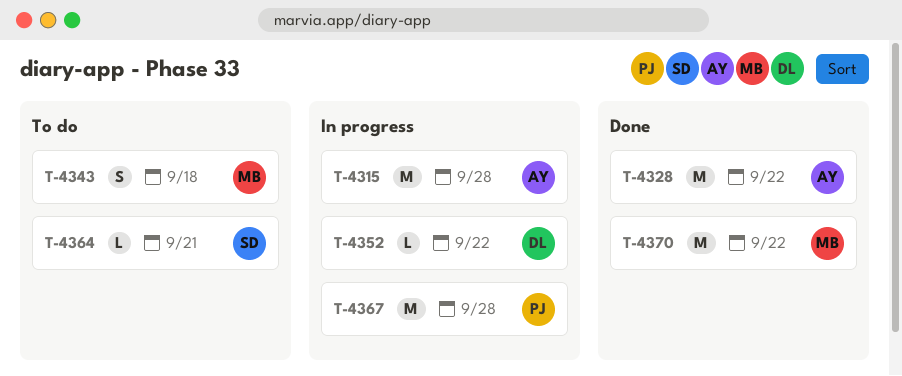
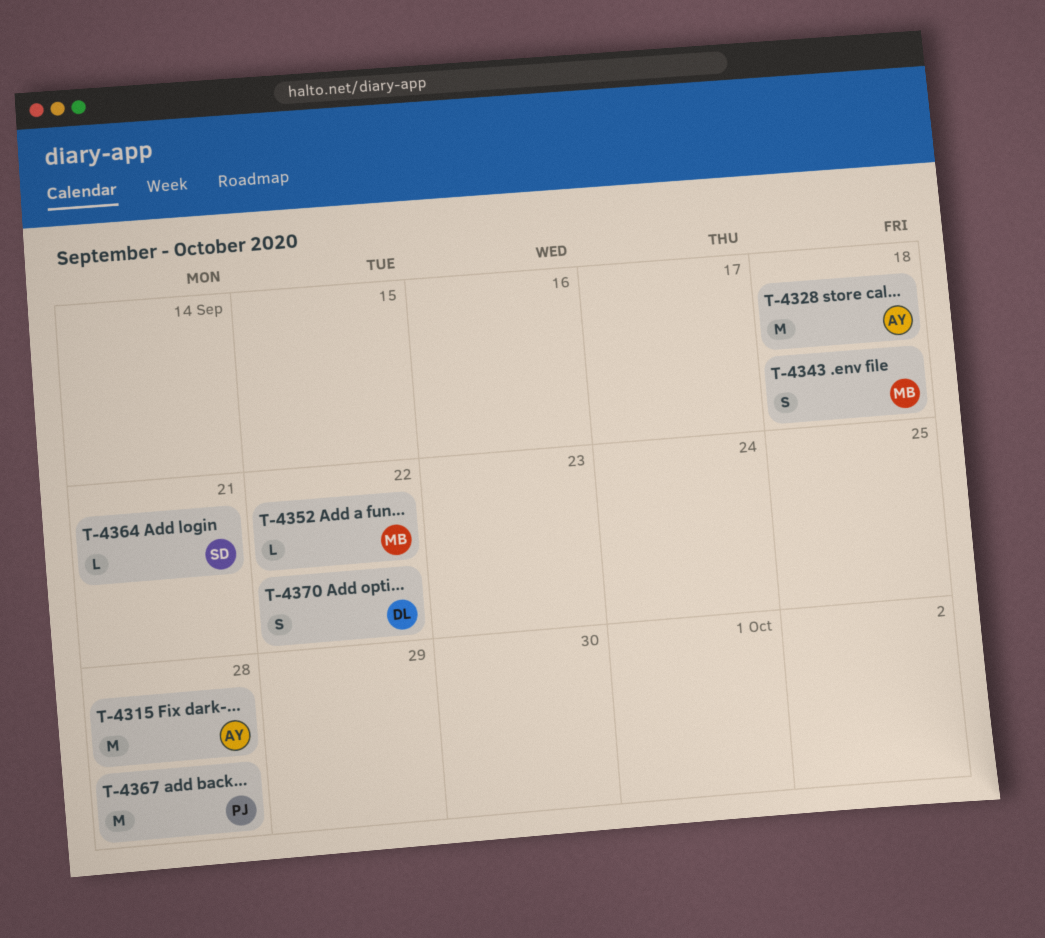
T-4328, due: Sep 22 -> Sep 18
T-4352, owner: DL -> MB
T-4370, owner: MB -> DL
T-4370, estimate: M -> S

